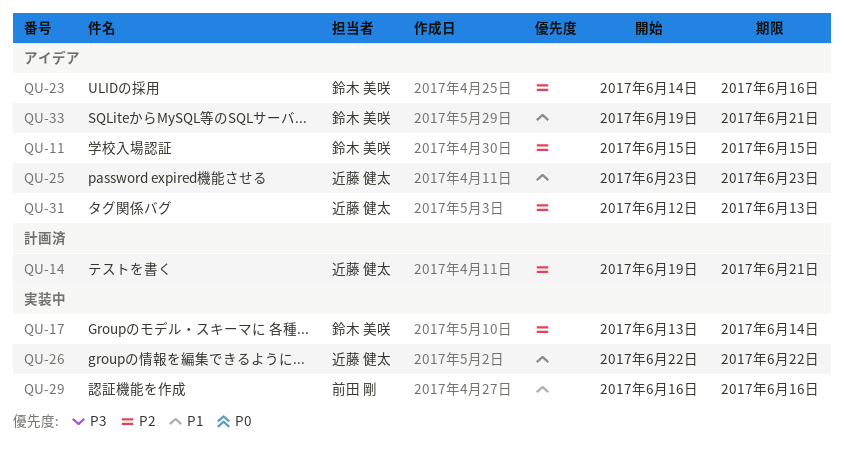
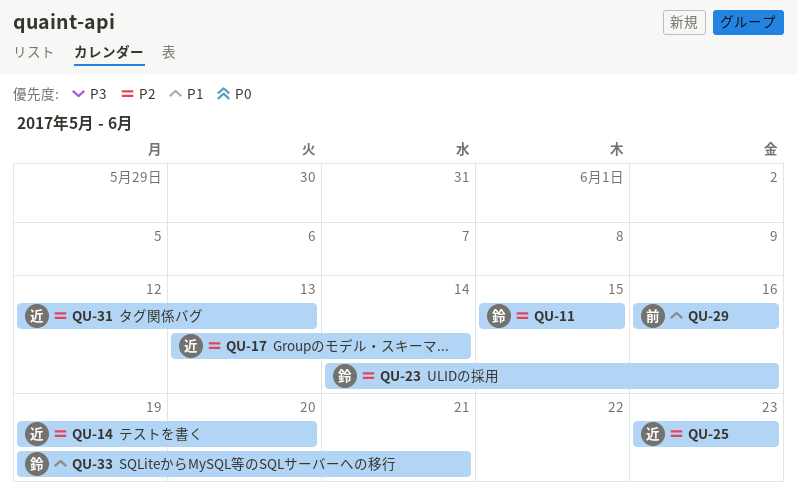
QU-14, due: Jun 21 -> Jun 20
QU-17, owner: 鈴木 美咲 -> 近藤 健太
QU-25, priority: P1 -> P2
QU-26: present -> none

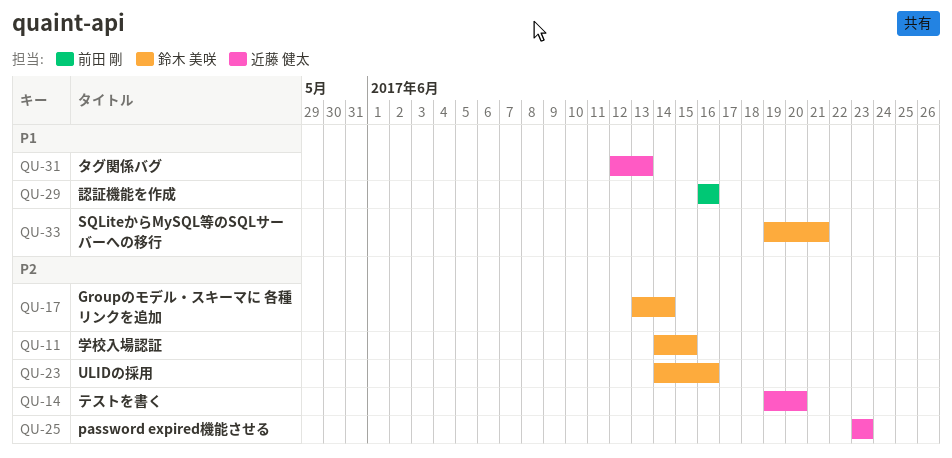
QU-11, start: Jun 15 -> Jun 14
QU-17, owner: 近藤 健太 -> 鈴木 美咲
QU-31, priority: P2 -> P1

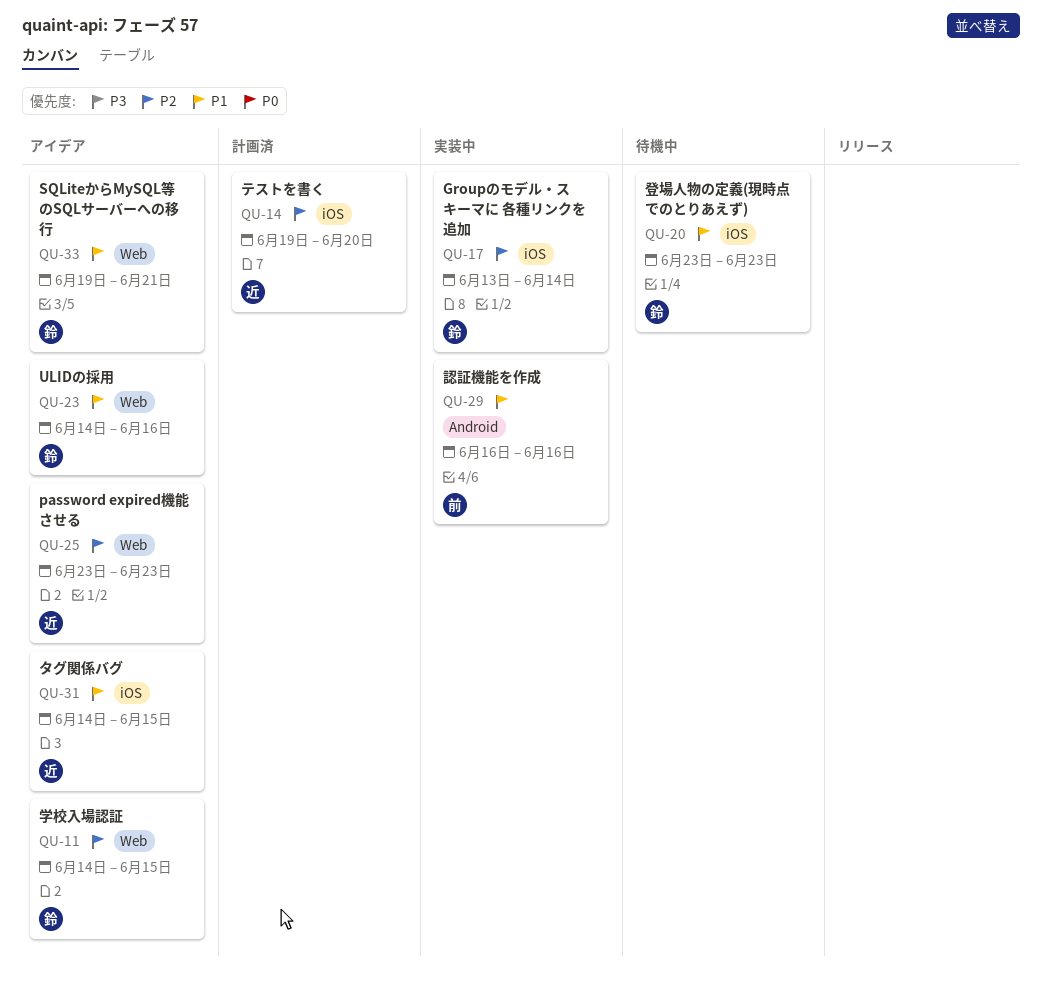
QU-20: none -> present
QU-23, priority: P2 -> P1
QU-31, start: Jun 12 -> Jun 14
QU-31, due: Jun 13 -> Jun 15

